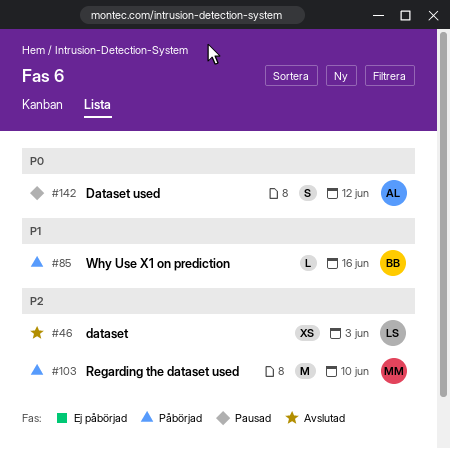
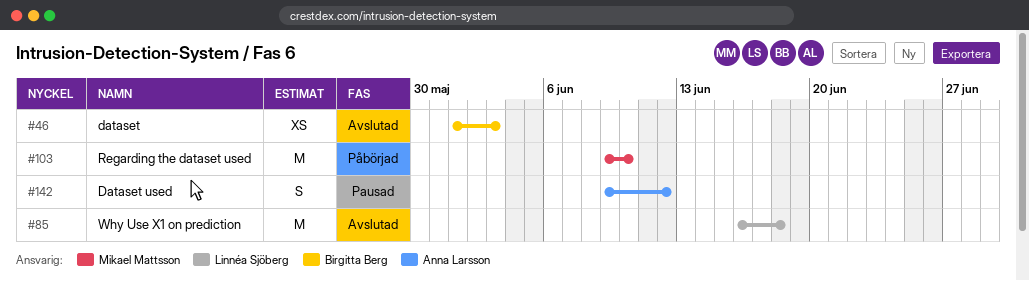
#46, owner: Linnéa Sjöberg -> Birgitta Berg
#85, status: Påbörjad -> Avslutad
#85, owner: Birgitta Berg -> Linnéa Sjöberg
#85, estimate: L -> M
#85, due: Jun 16 -> Jun 18

